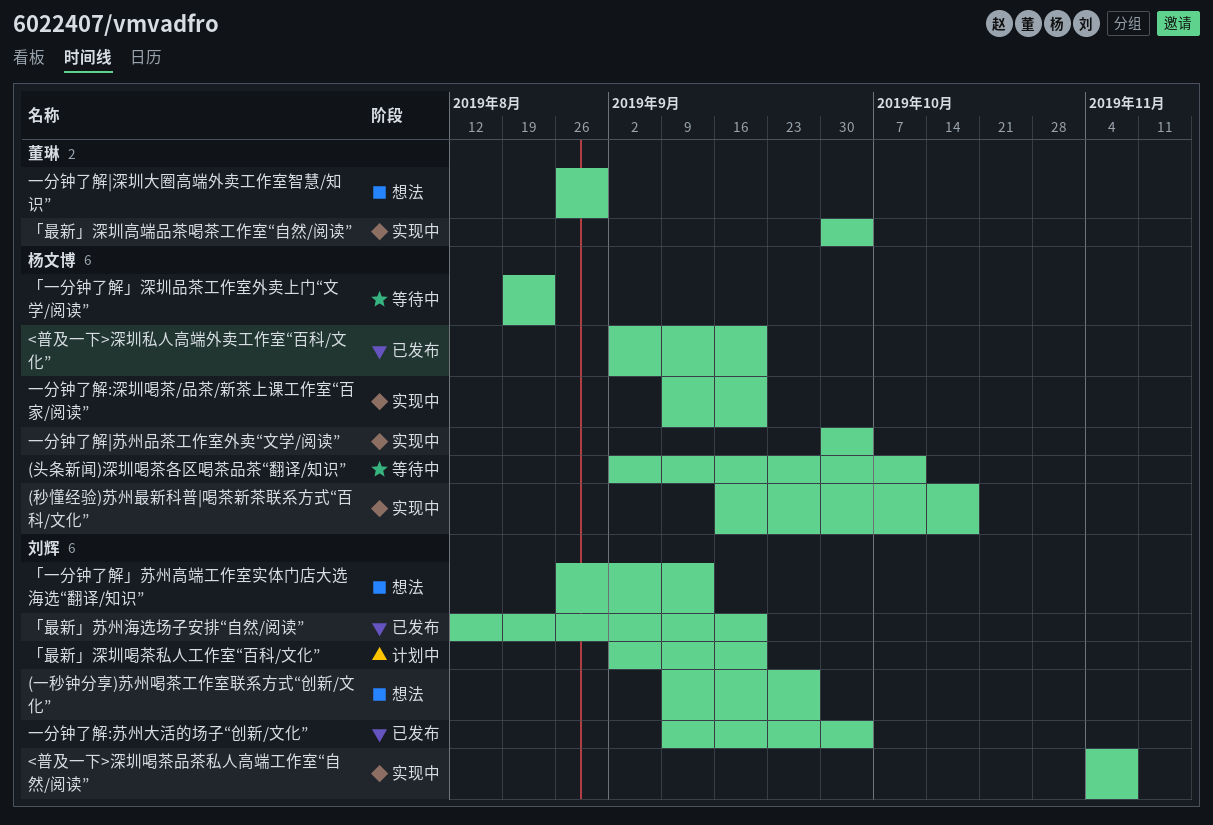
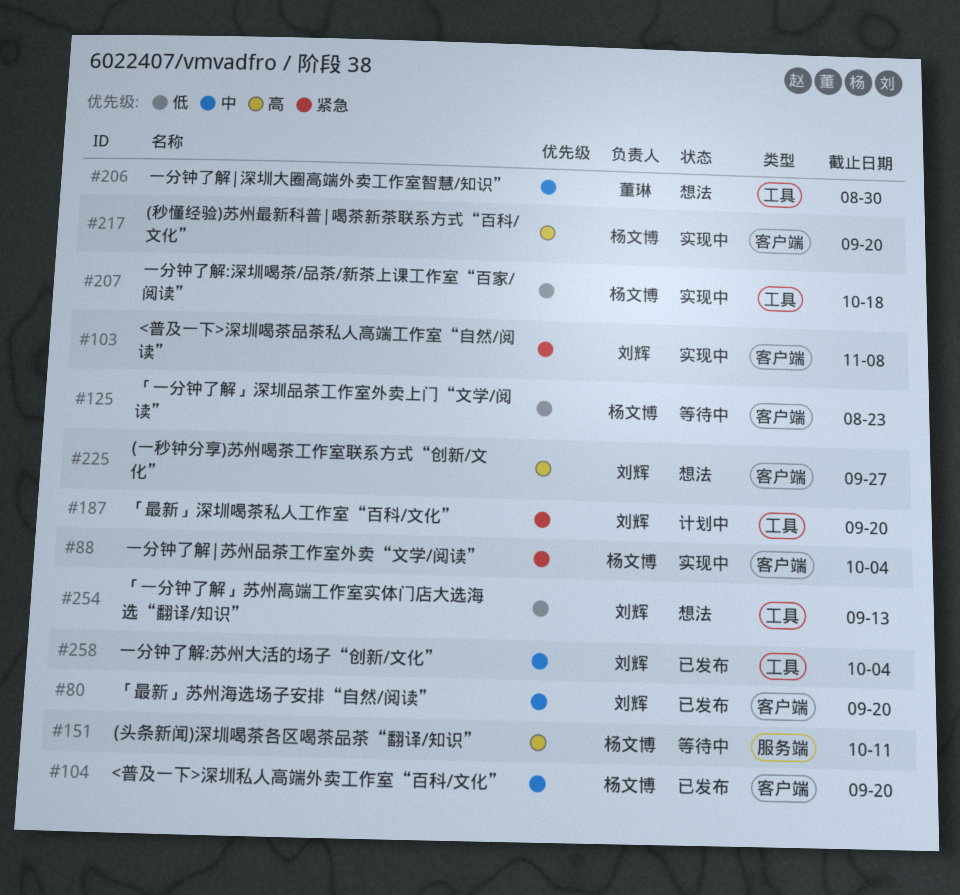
(秒懂经验)苏州最新科普|喝茶新茶联系方式“百科/文化”, due: Oct 18 -> Sep 20
「最新」深圳高端品茶喝茶工作室“自然/阅读”: present -> none
一分钟了解:深圳喝茶/品茶/新茶上课工作室“百家/阅读”, due: Sep 20 -> Oct 18

